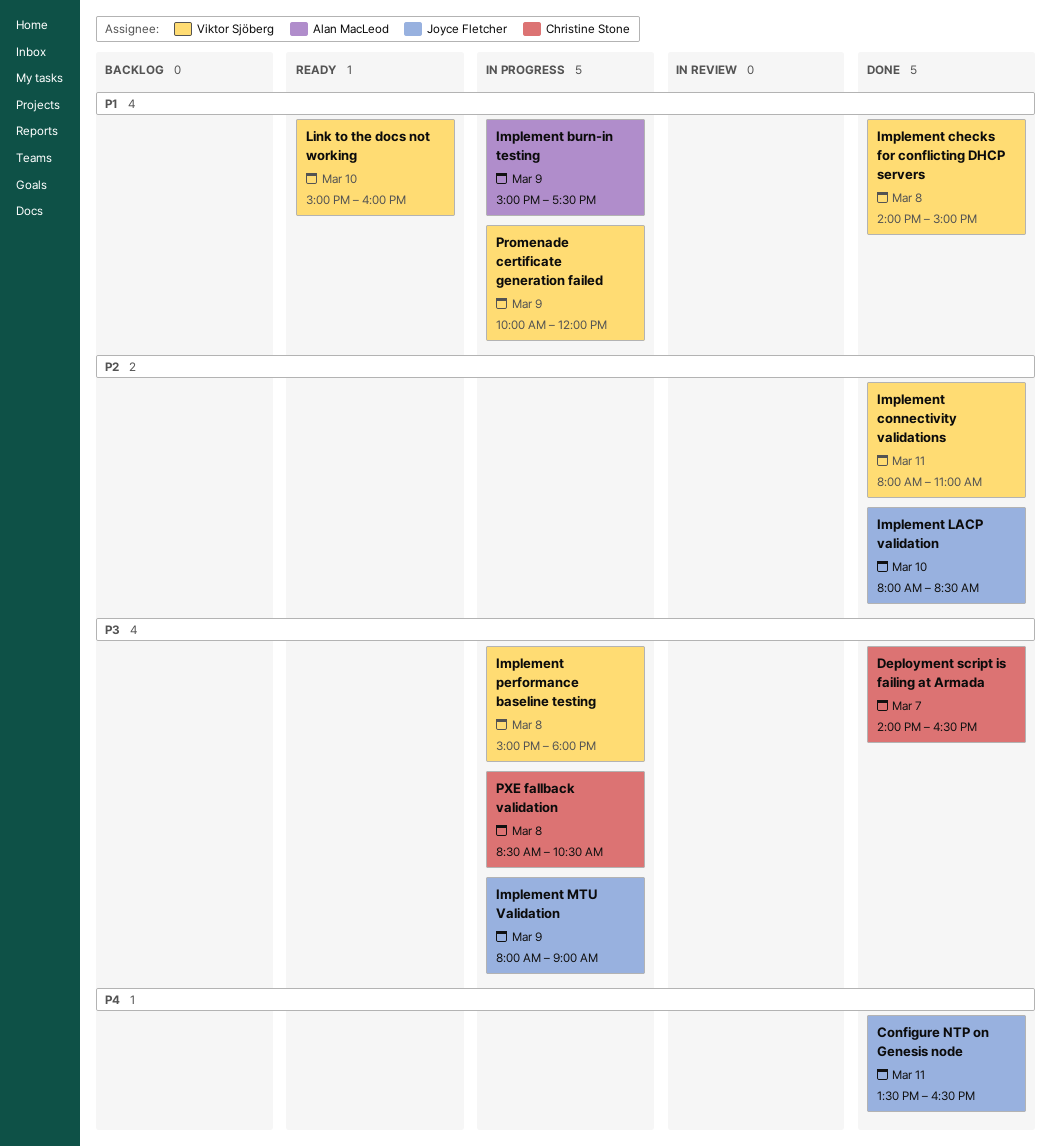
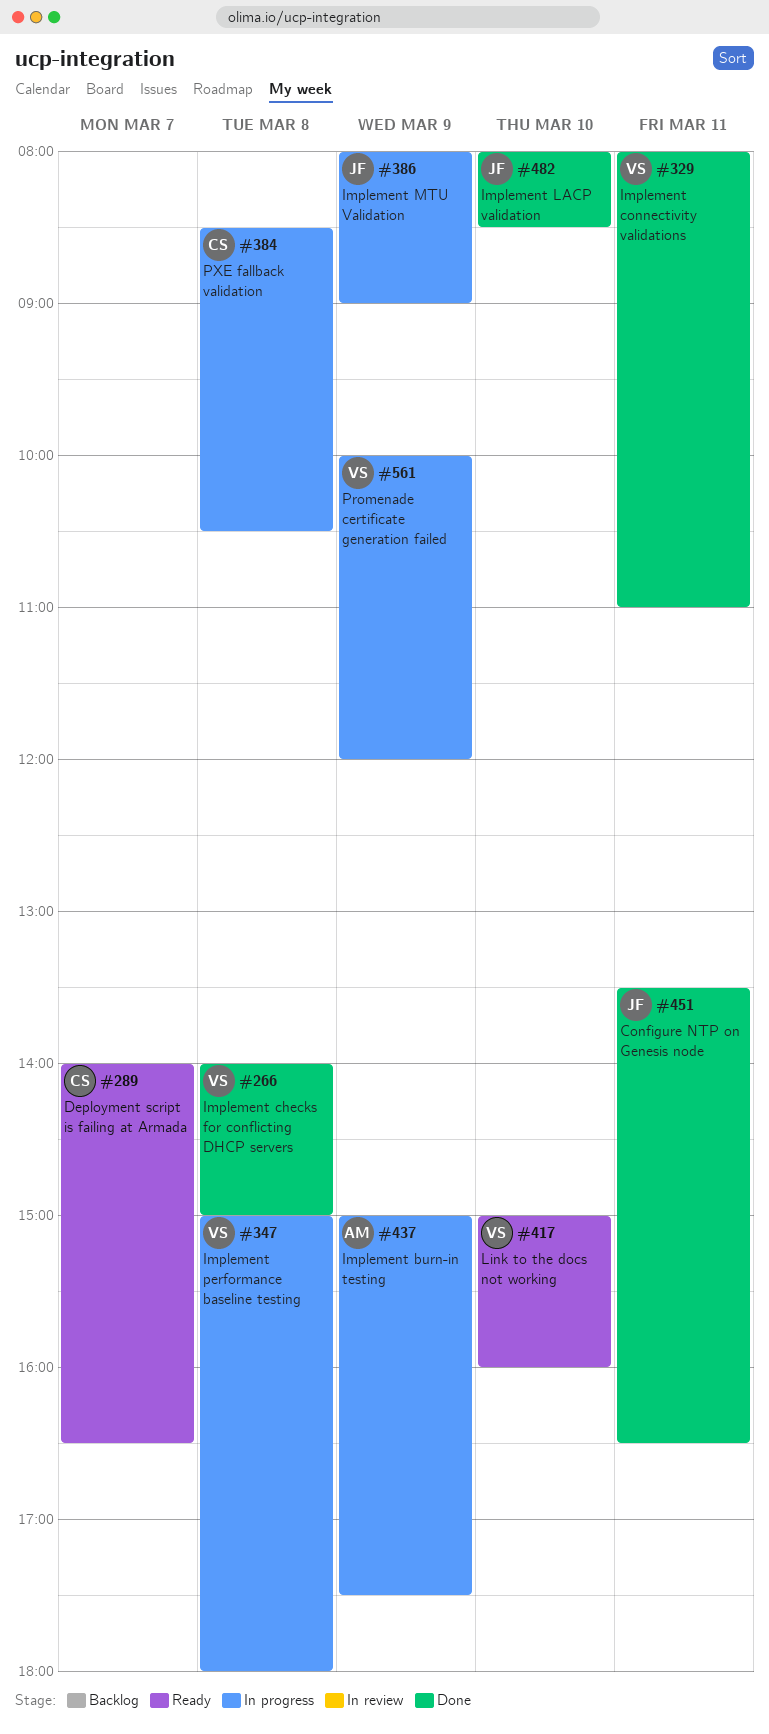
Deployment script is failing at Armada, status: Done -> Ready

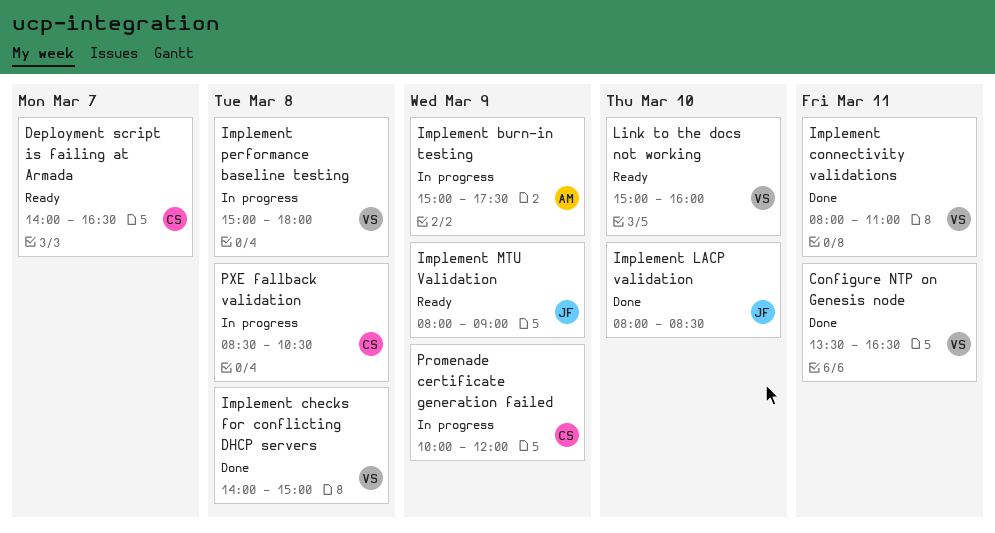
Configure NTP on Genesis node, owner: JF -> VS
Implement MTU Validation, status: In progress -> Ready
Promenade certificate generation failed, owner: VS -> CS

